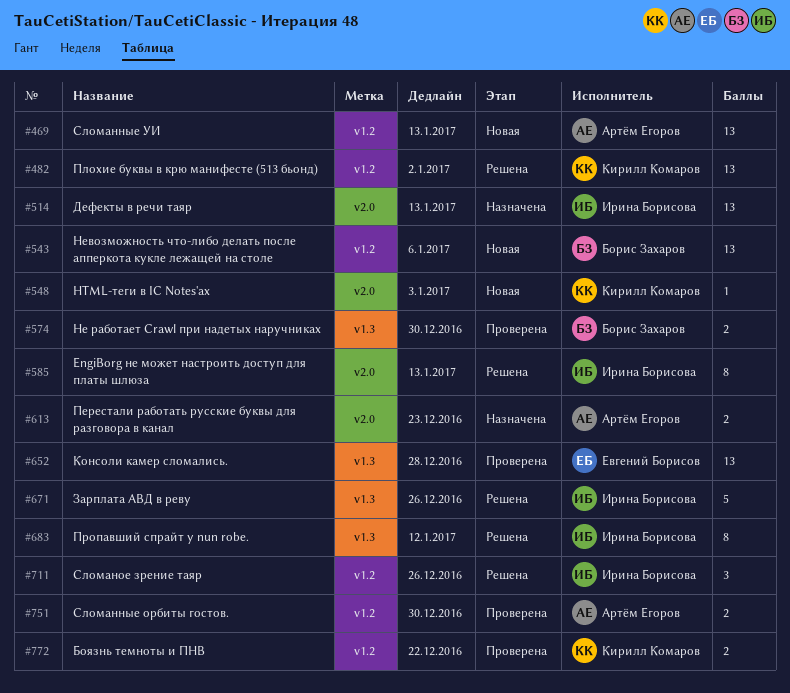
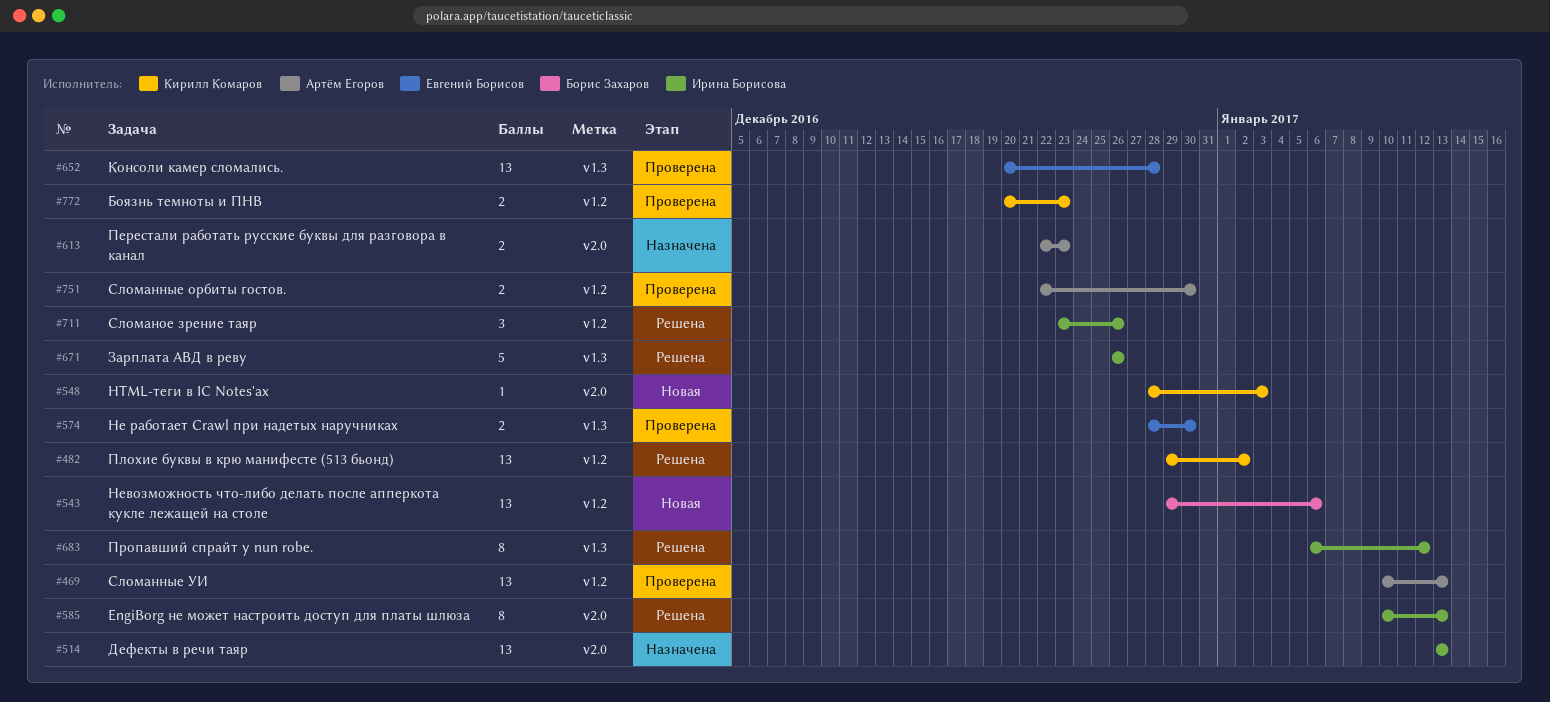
#469, status: Новая -> Проверена
#574, owner: Борис Захаров -> Евгений Борисов
#772, due: Dec 22 -> Dec 23

